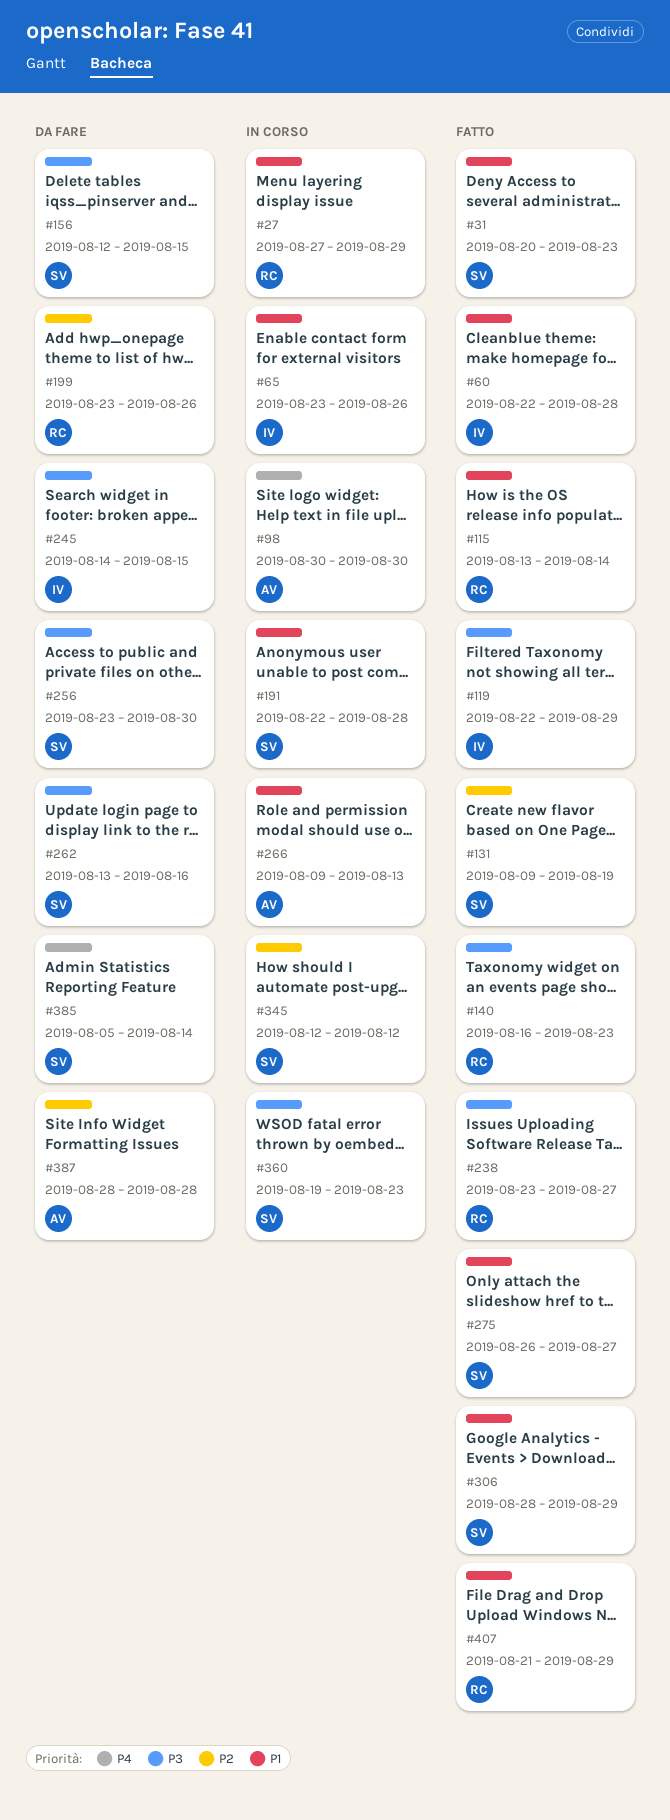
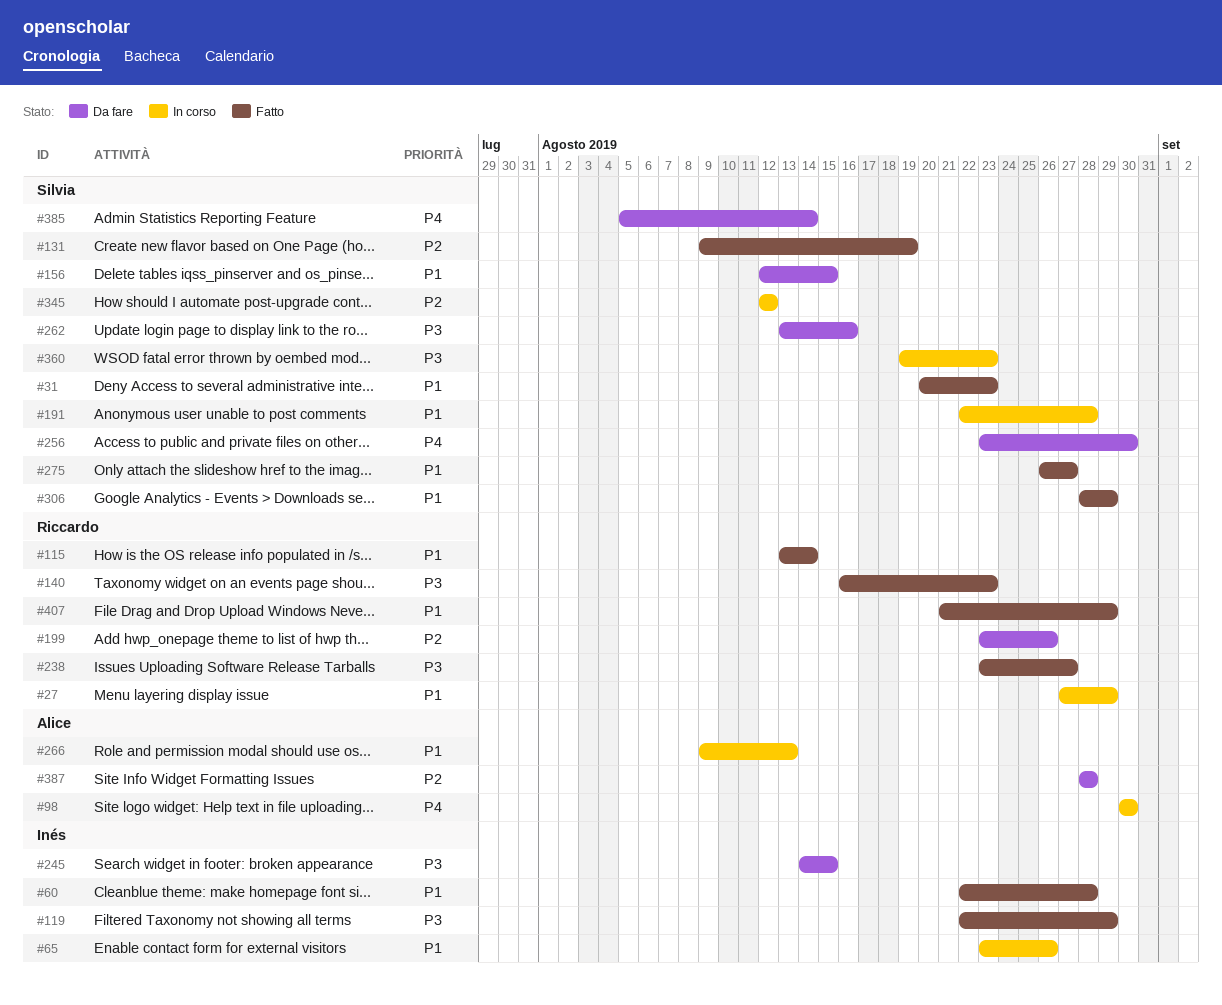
#156, priority: P3 -> P1
#256, priority: P3 -> P4

